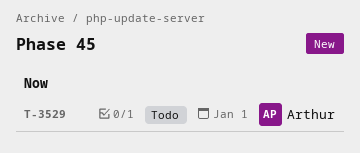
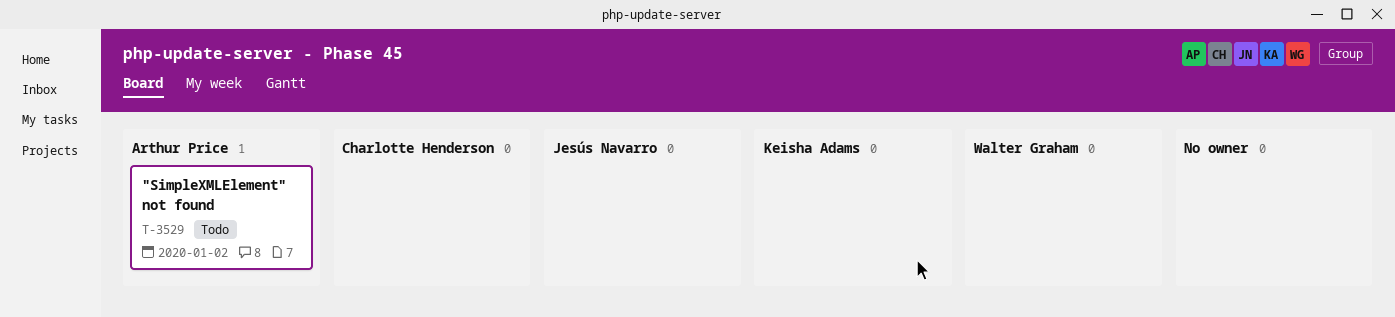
T-3529, due: Jan 1 -> Jan 2

